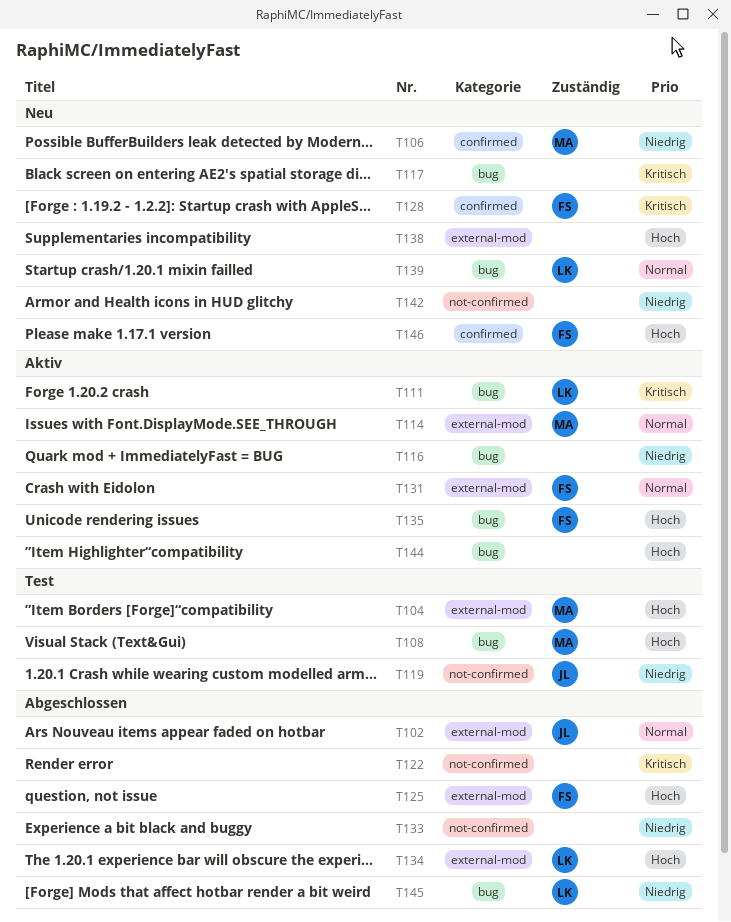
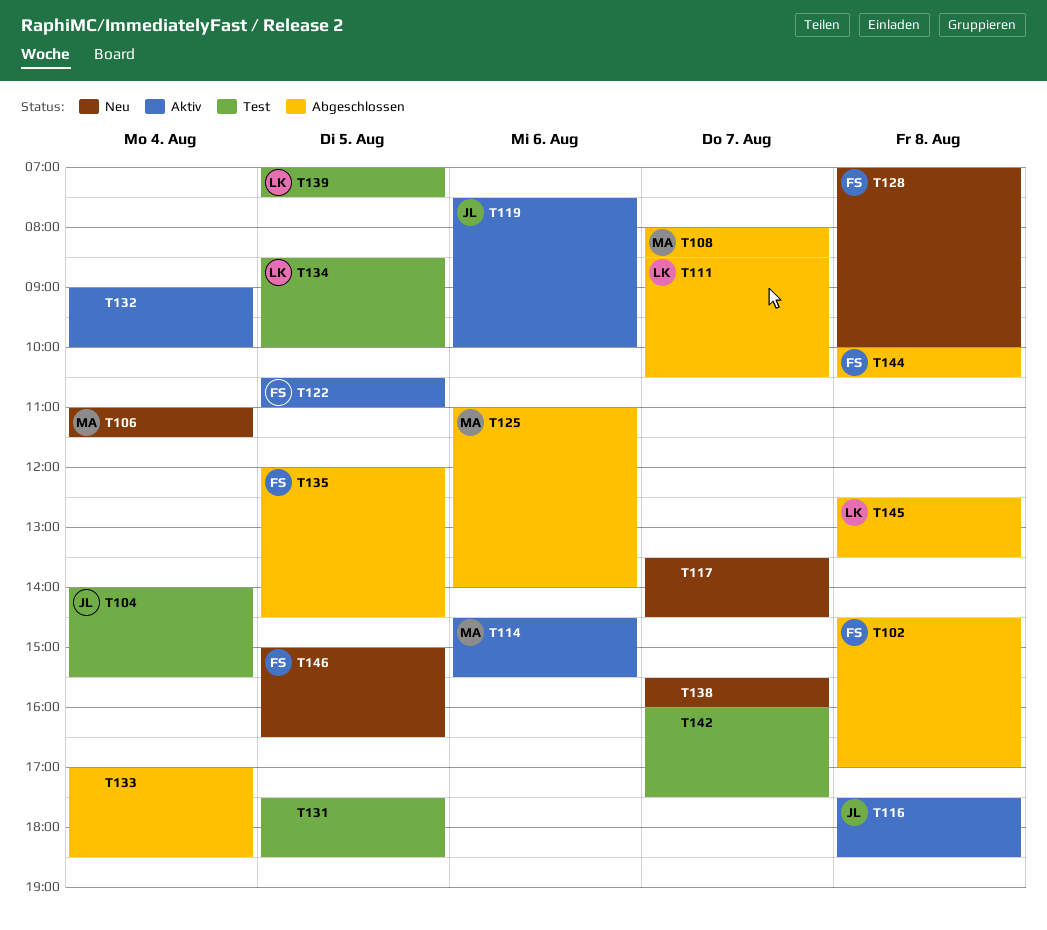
T102, owner: JL -> FS
T104, owner: MA -> JL
T108, status: Test -> Abgeschlossen
T111, status: Aktiv -> Abgeschlossen
T116, owner: none -> JL
T119, status: Test -> Aktiv
T122, status: Abgeschlossen -> Aktiv
T122, owner: none -> FS
T125, owner: FS -> MA
T131, status: Aktiv -> Test
T131, owner: FS -> none
T132: none -> present
T134, status: Abgeschlossen -> Test
T135, status: Aktiv -> Abgeschlossen
T139, status: Neu -> Test
T142, status: Neu -> Test
T144, status: Aktiv -> Abgeschlossen
T144, owner: none -> FS

